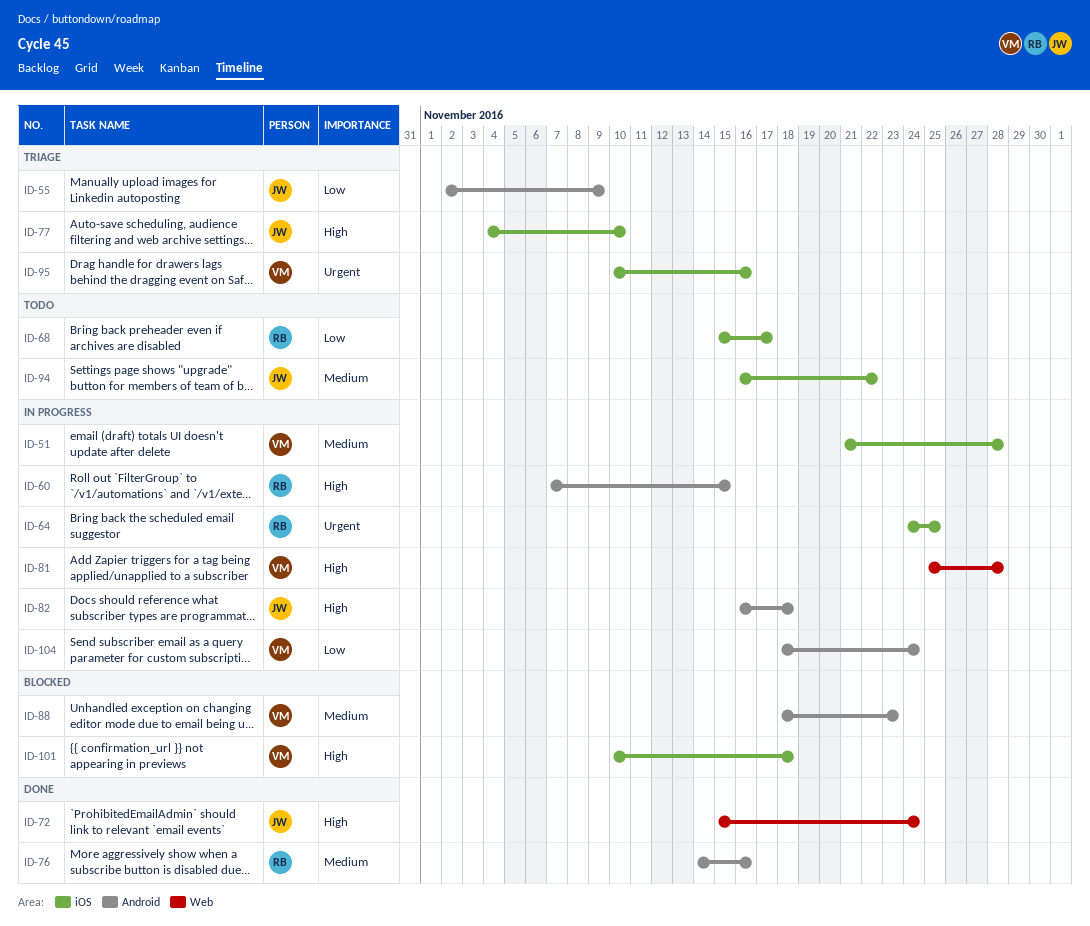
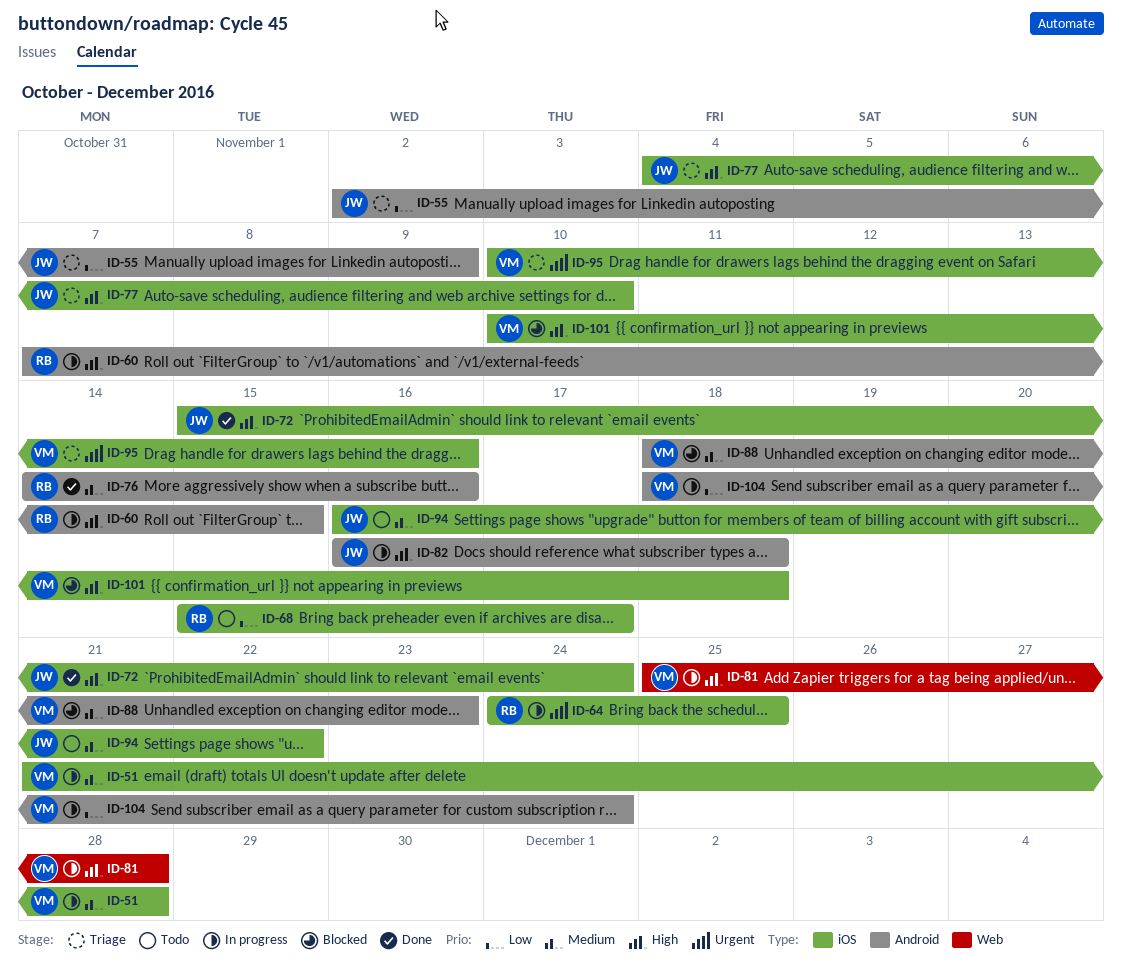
ID-72, label: Web -> iOS

